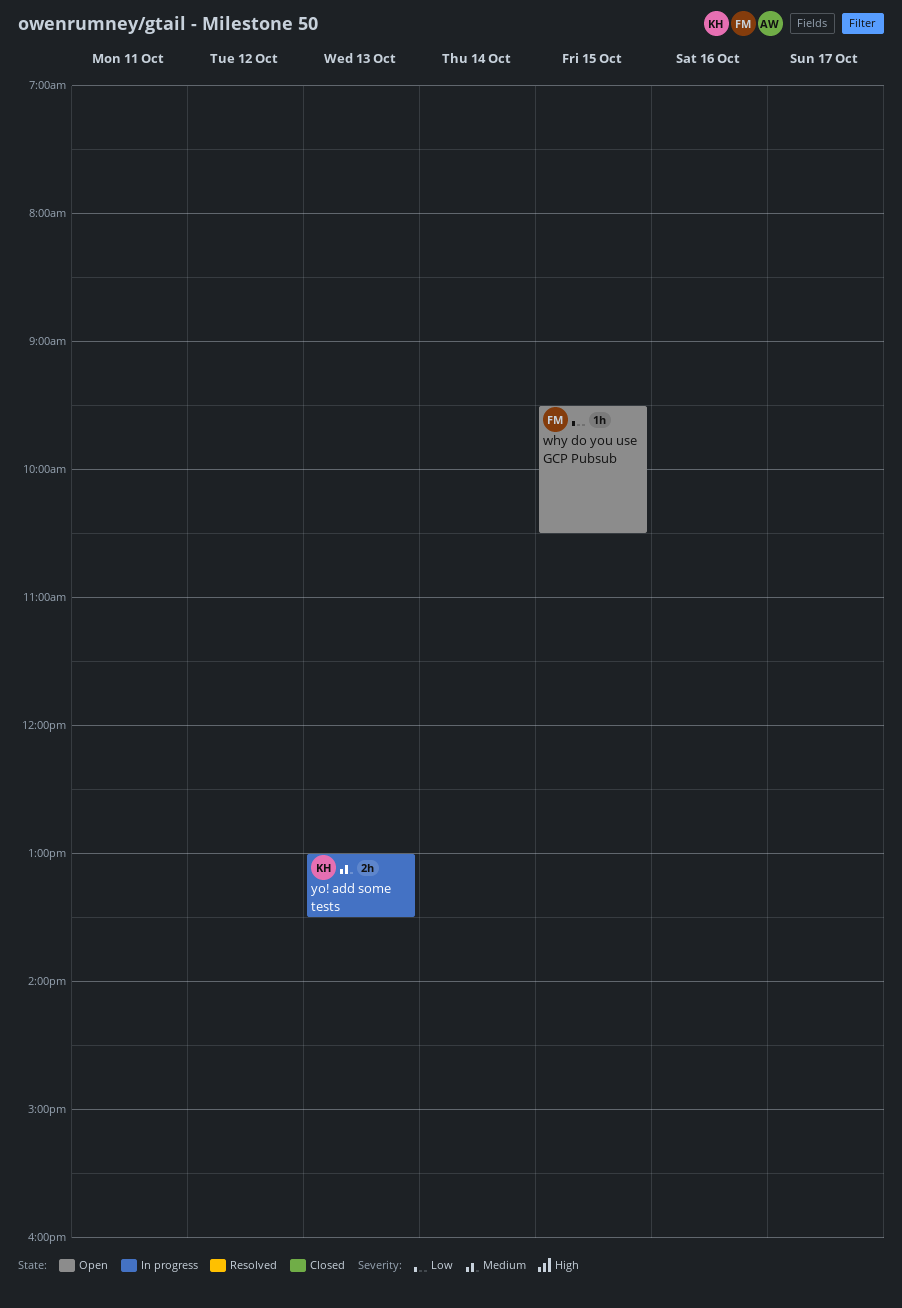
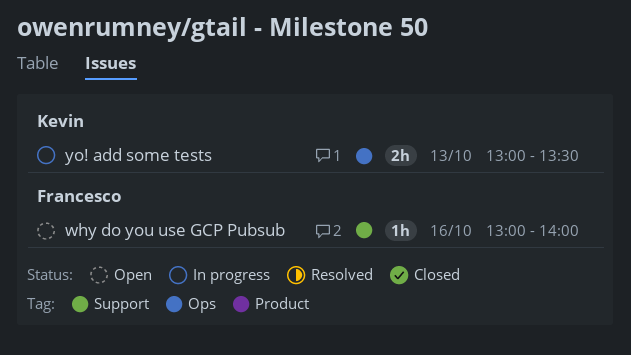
why do you use GCP Pubsub, day: Oct 15 -> Oct 16
why do you use GCP Pubsub, begins: 09:30 -> 13:00
why do you use GCP Pubsub, ends: 10:30 -> 14:00

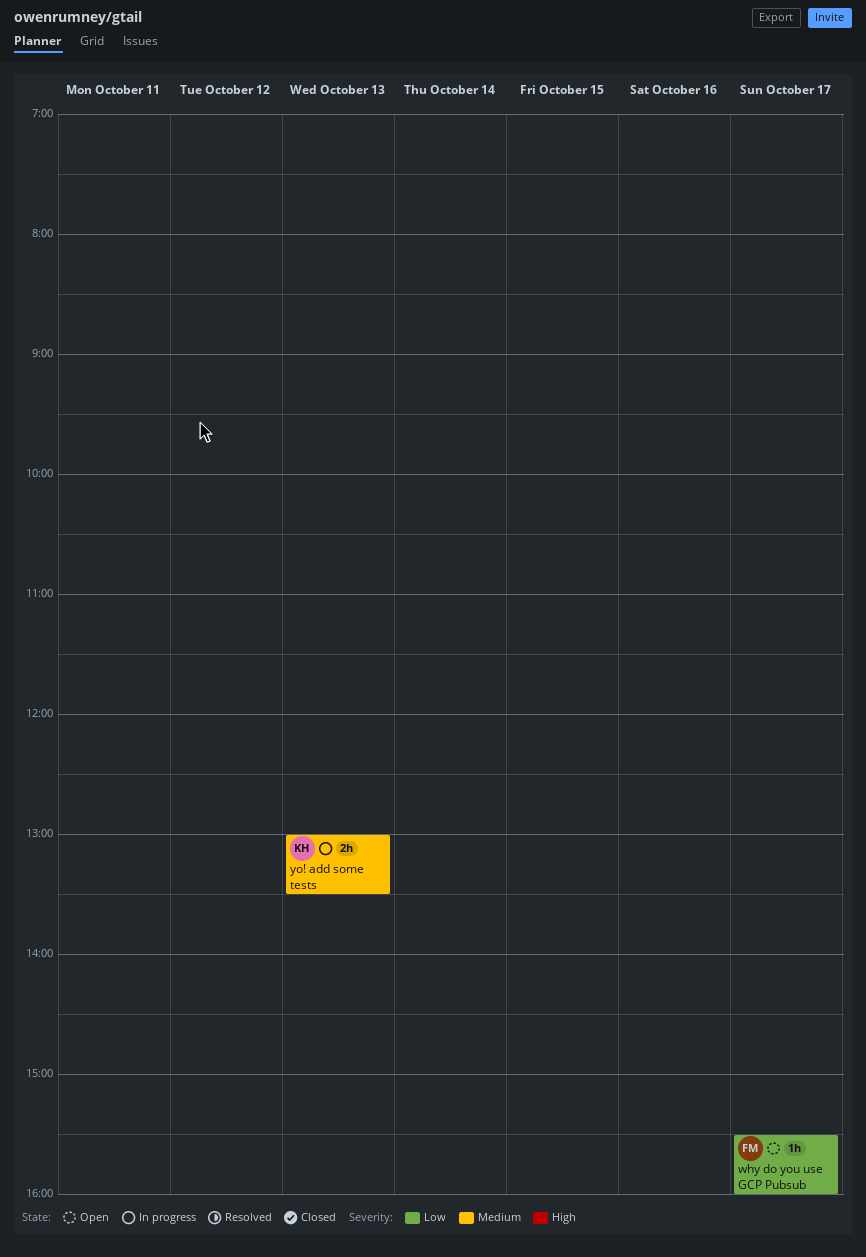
why do you use GCP Pubsub, day: Oct 16 -> Oct 17
why do you use GCP Pubsub, begins: 13:00 -> 15:30
why do you use GCP Pubsub, ends: 14:00 -> 16:00

